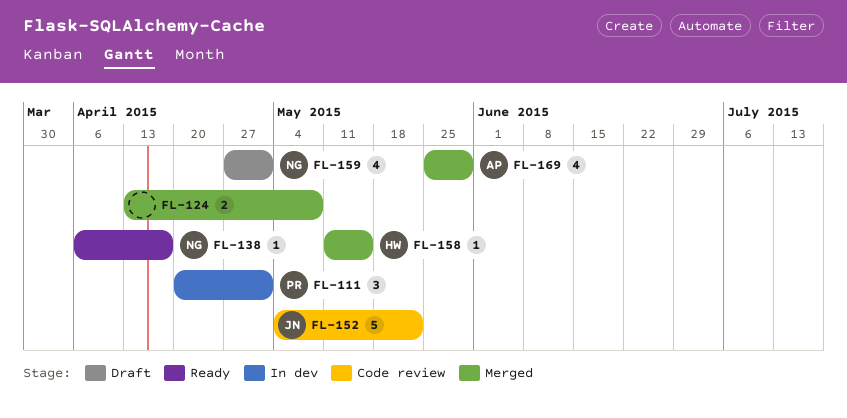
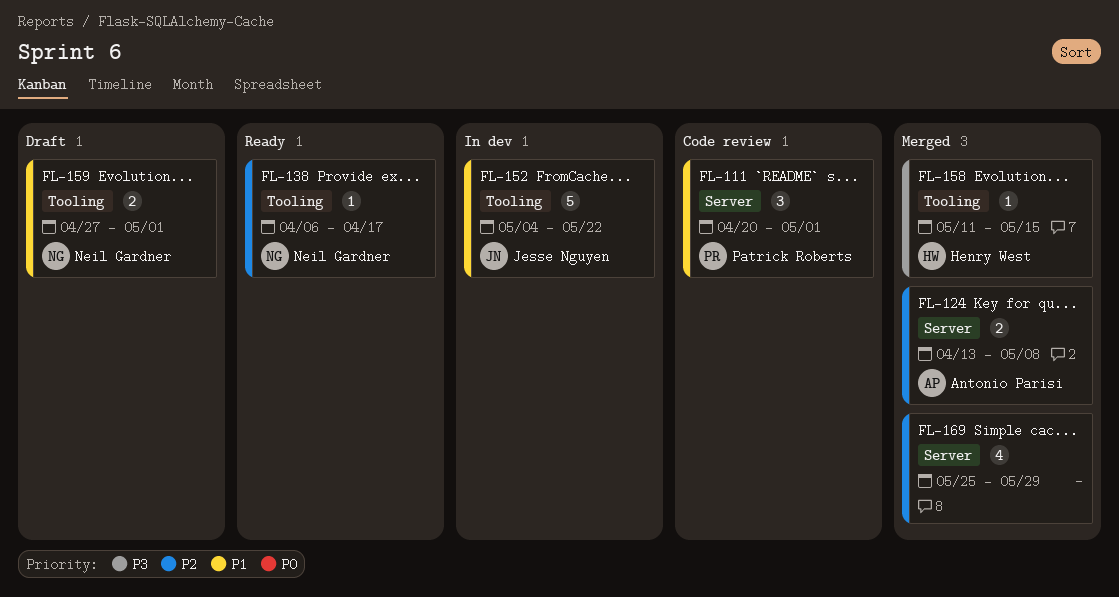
FL-111, status: In dev -> Code review
FL-124, owner: none -> Antonio Parisi
FL-152, status: Code review -> In dev
FL-159, estimate: 4 -> 2
FL-169, owner: Antonio Parisi -> none

